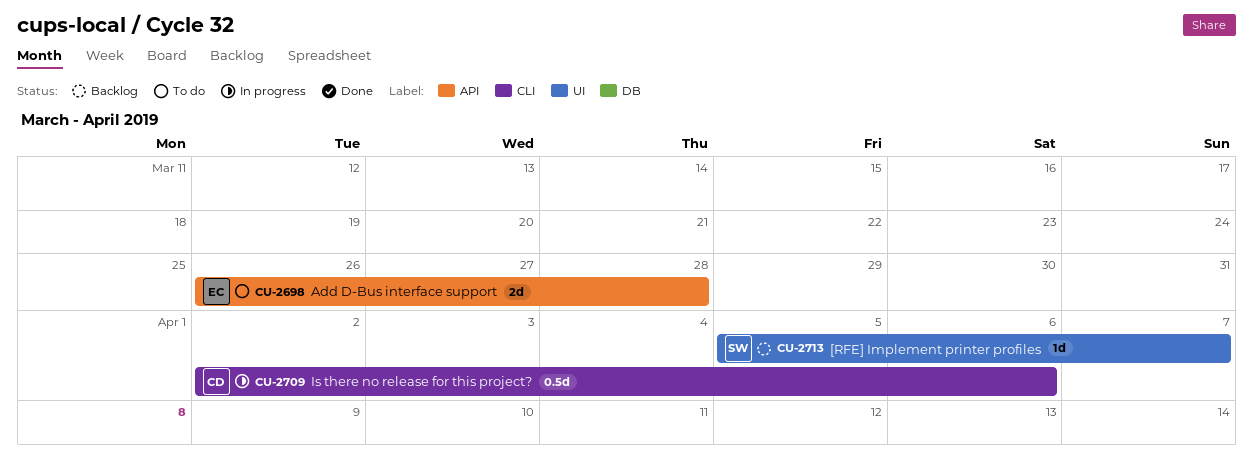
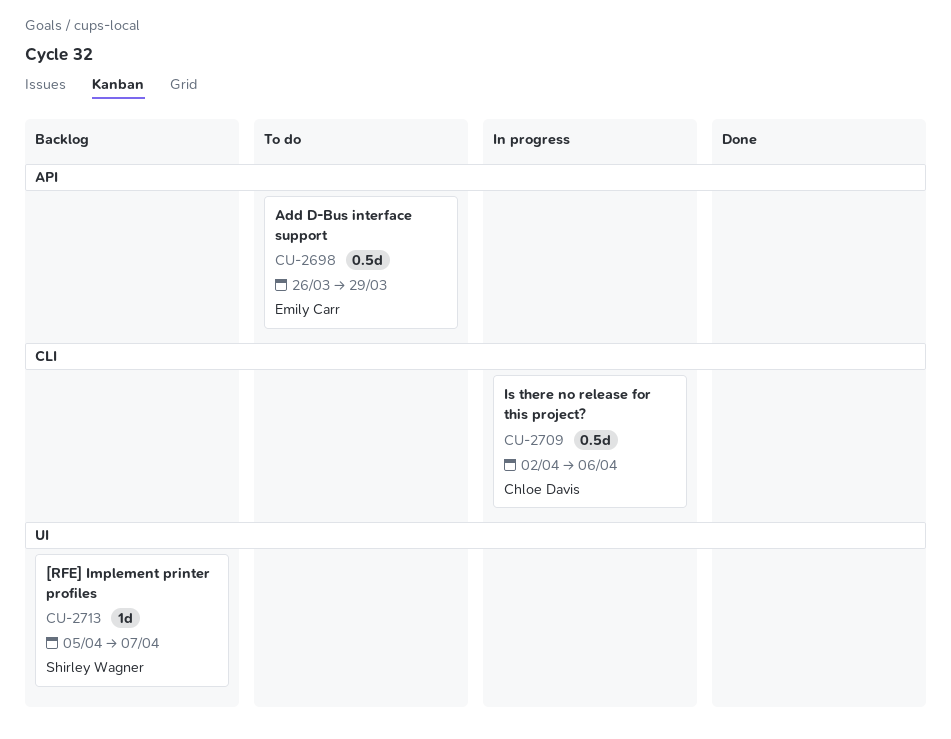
CU-2698, estimate: 2d -> 0.5d
CU-2698, due: Mar 28 -> Mar 29

